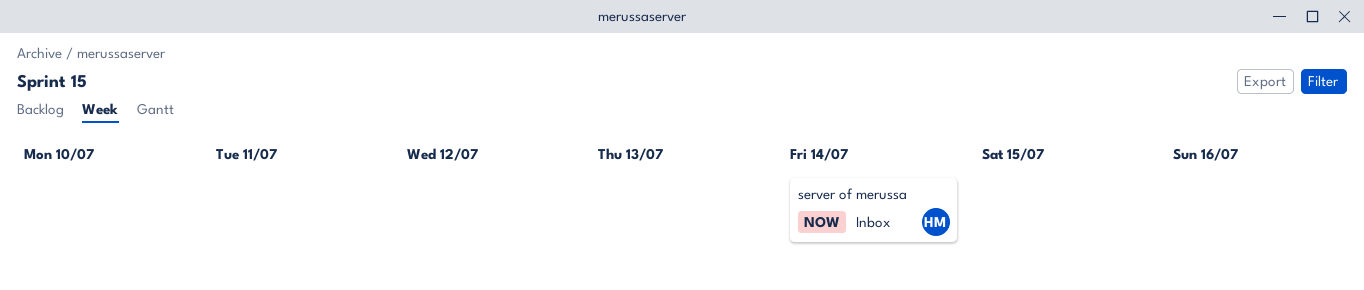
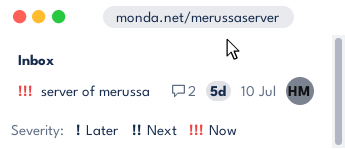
server of merussa, due: Jul 14 -> Jul 10

